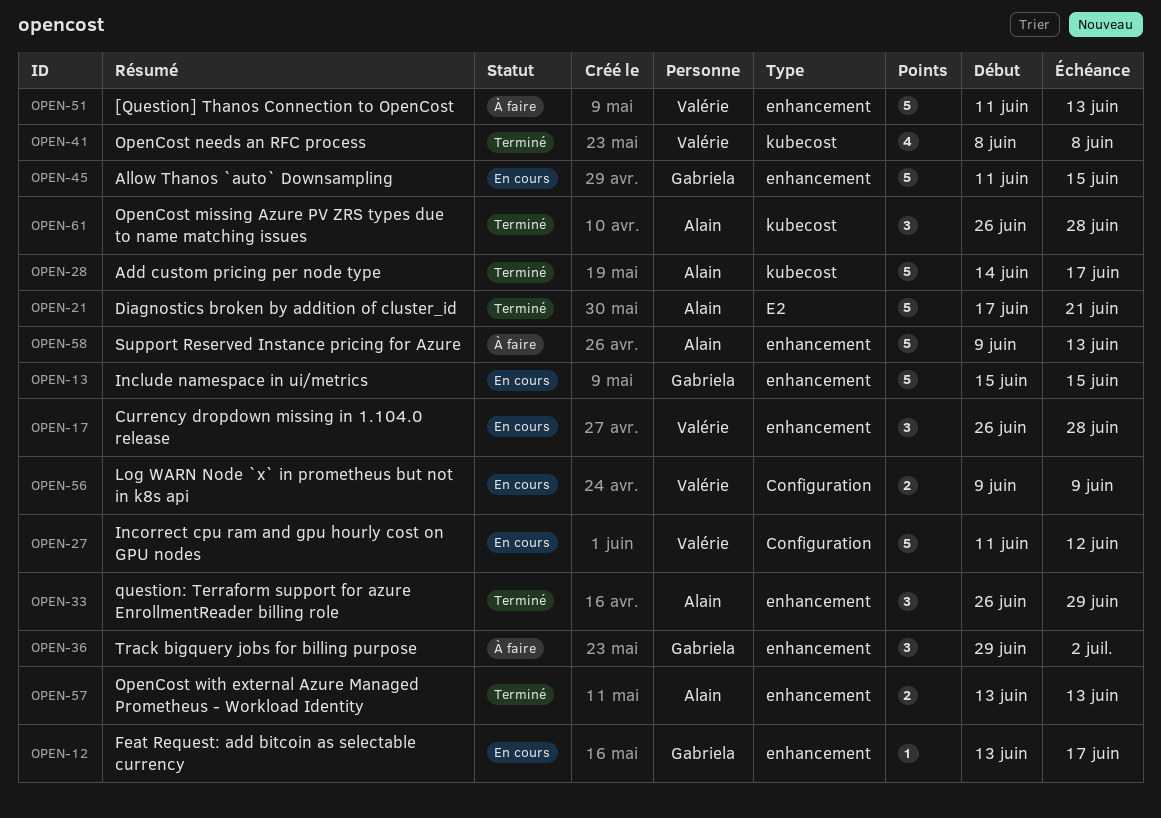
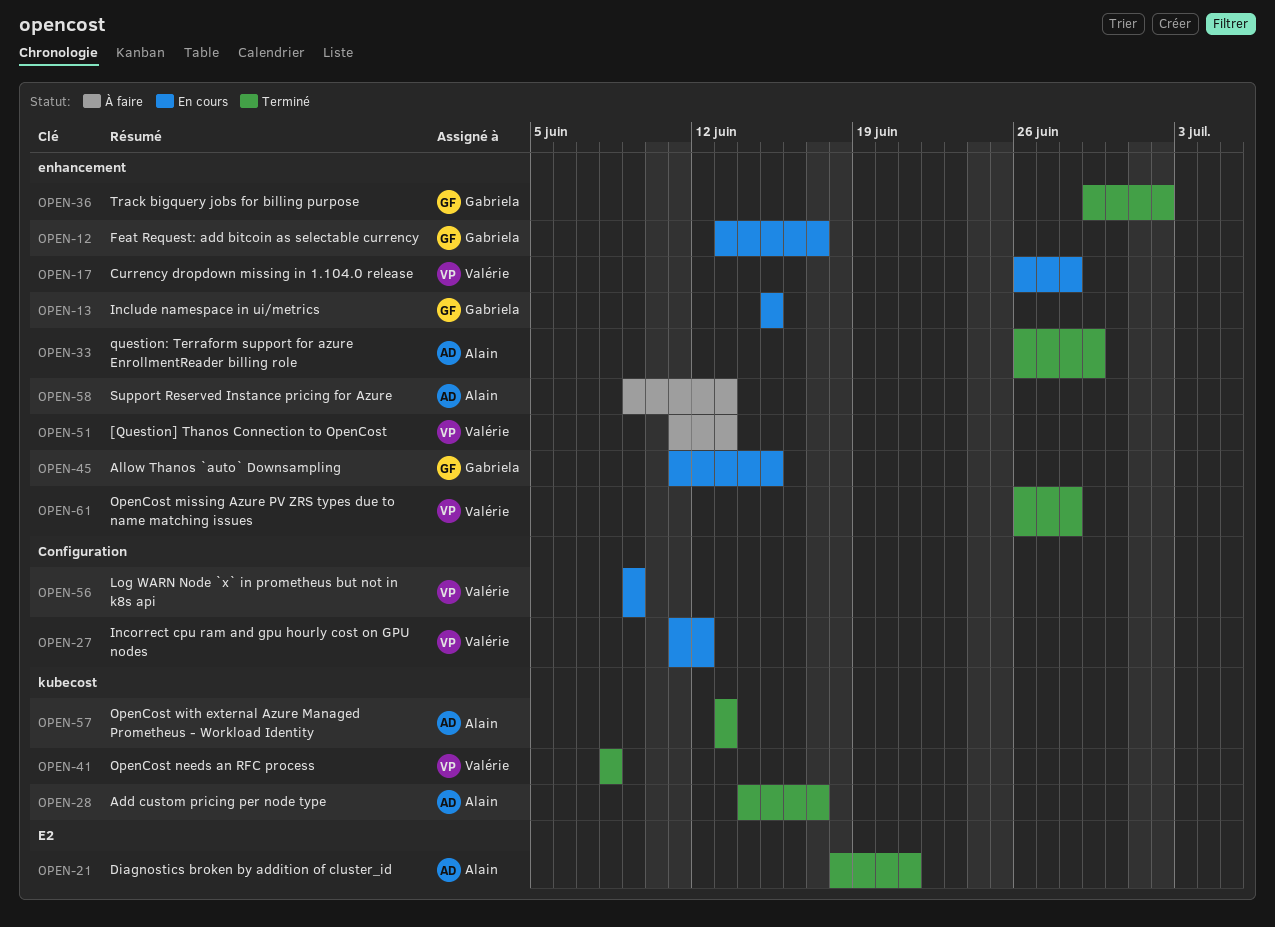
OPEN-21, start: Jun 17 -> Jun 18
OPEN-36, status: À faire -> Terminé
OPEN-57, label: enhancement -> kubecost
OPEN-61, owner: Alain -> Valérie
OPEN-61, label: kubecost -> enhancement

